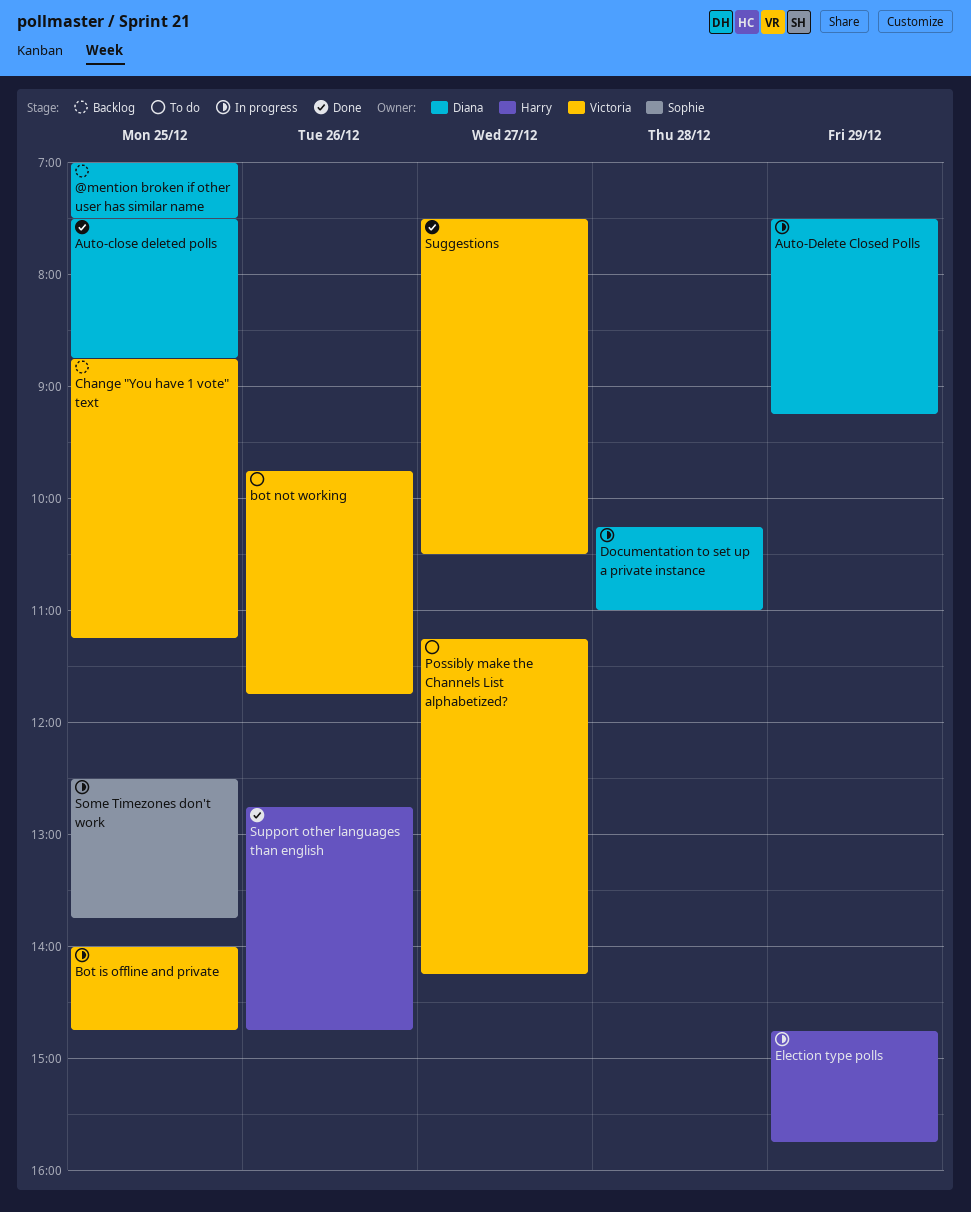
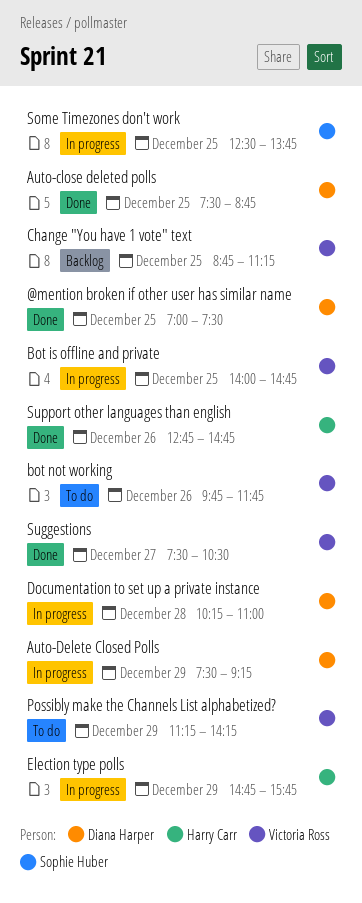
@mention broken if other user has similar name, status: Backlog -> Done
Possibly make the Channels List alphabetized?, day: Dec 27 -> Dec 29

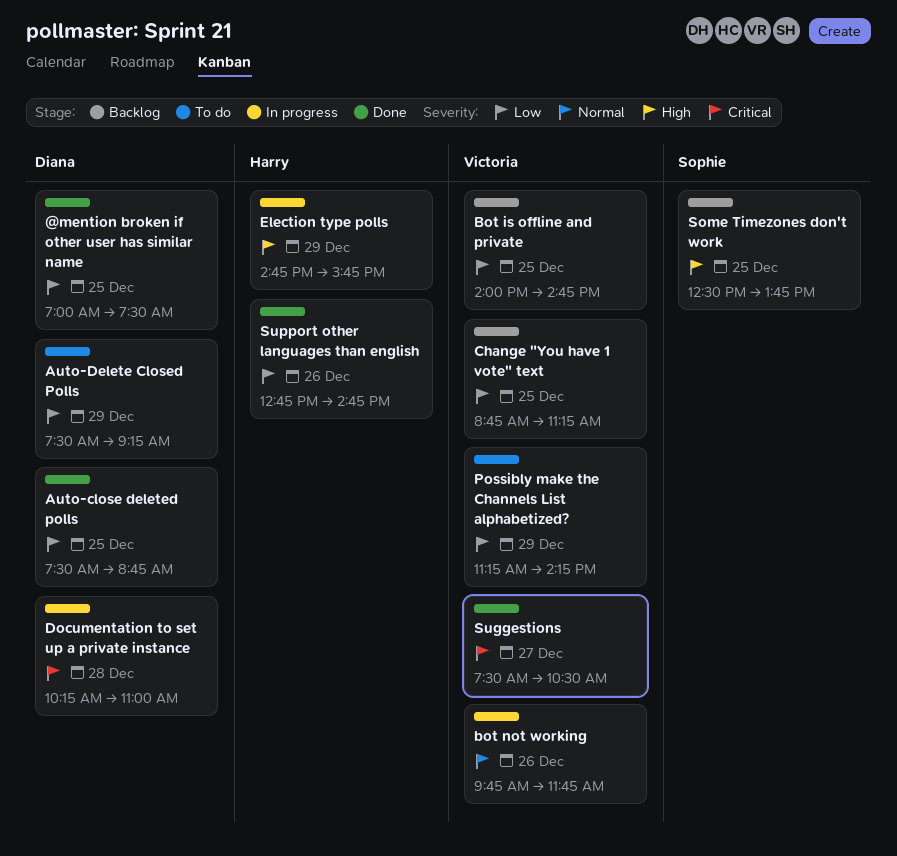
Auto-Delete Closed Polls, status: In progress -> To do
Bot is offline and private, status: In progress -> Backlog
bot not working, status: To do -> In progress
Some Timezones don't work, status: In progress -> Backlog

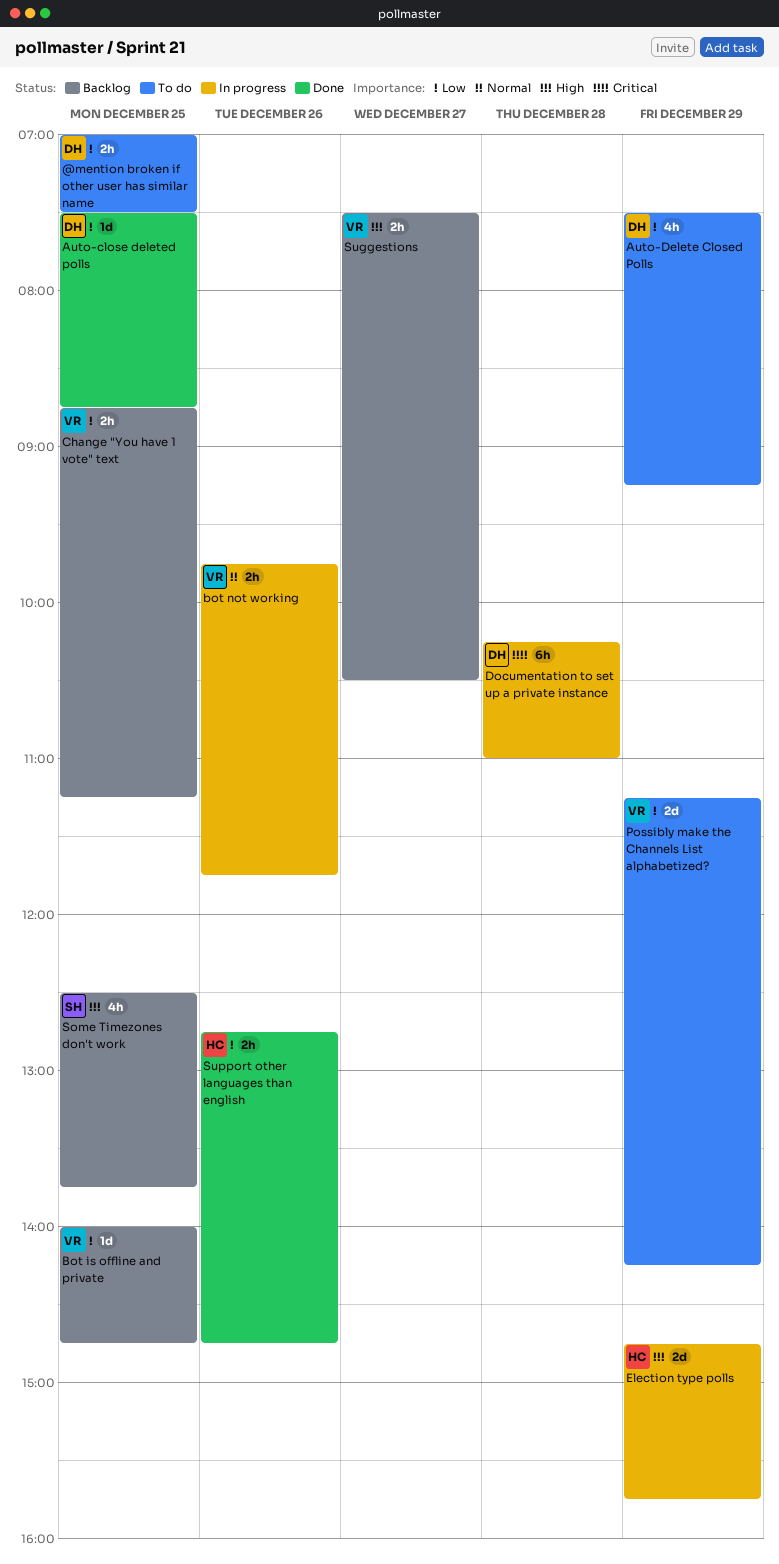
@mention broken if other user has similar name, status: Done -> To do
Suggestions, status: Done -> Backlog
Suggestions, priority: Critical -> High

